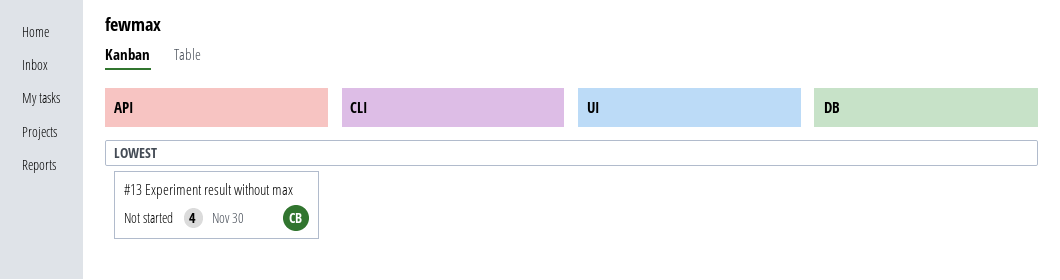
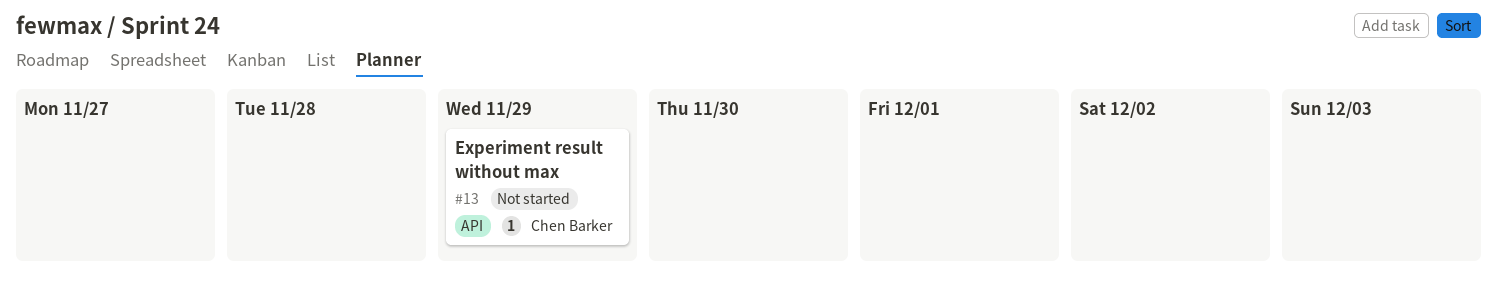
#13, estimate: 4 -> 1
#13, due: Nov 30 -> Nov 29

